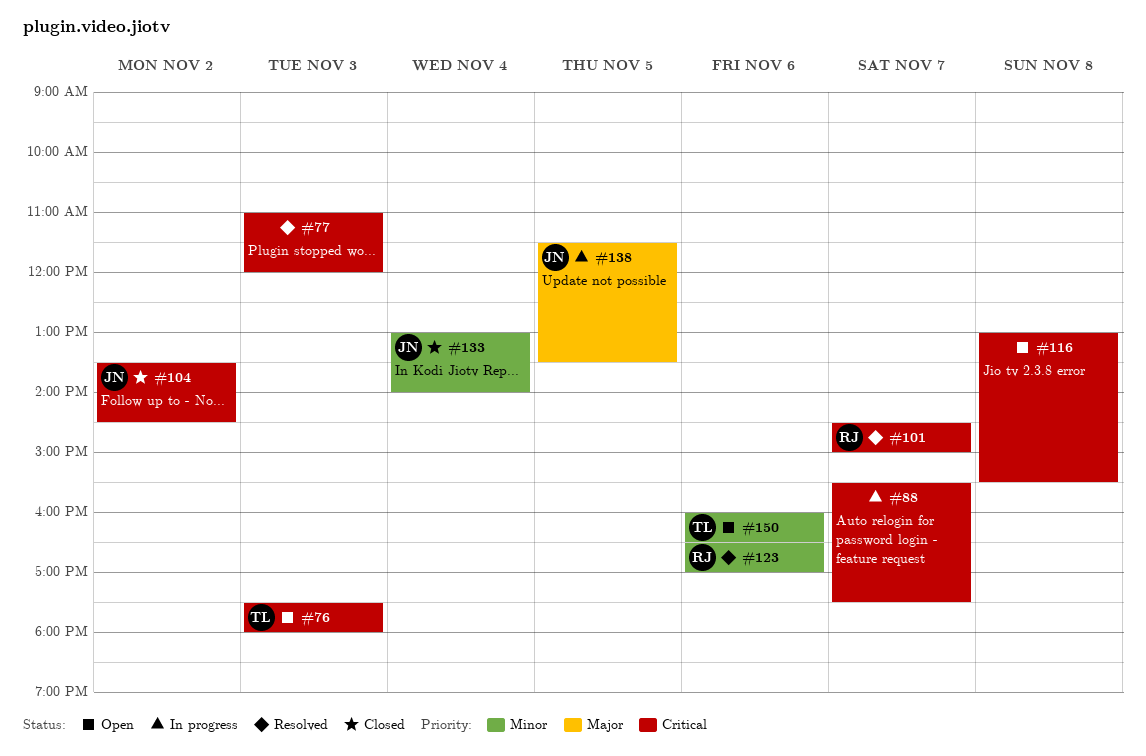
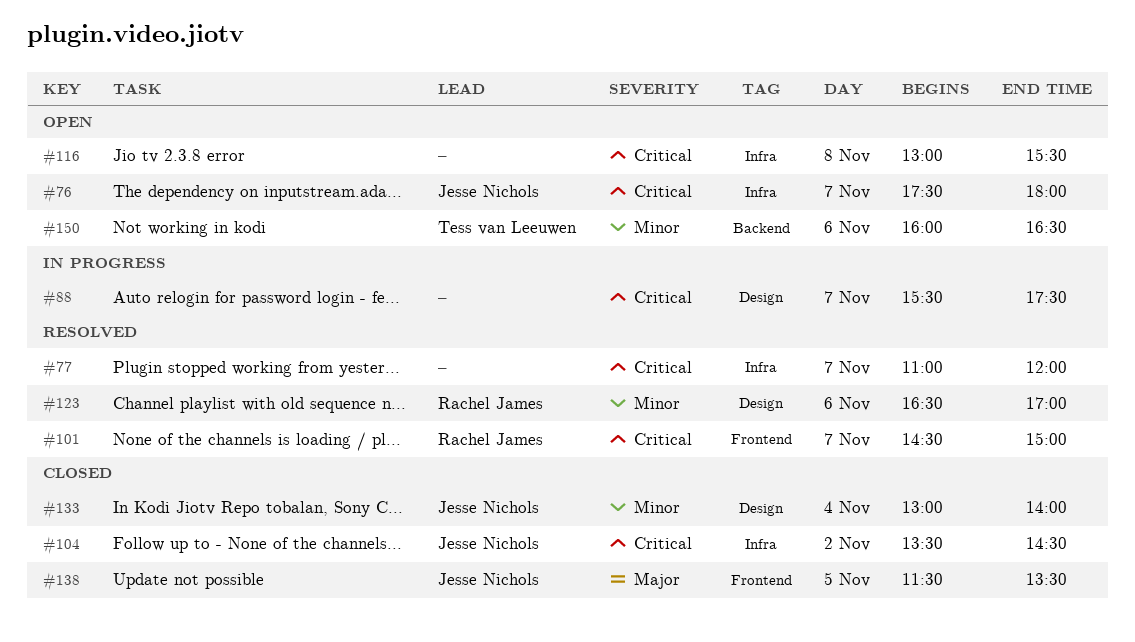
#76, owner: Tess van Leeuwen -> Jesse Nichols
#76, day: Nov 3 -> Nov 7
#77, day: Nov 3 -> Nov 7
#138, status: In progress -> Closed

